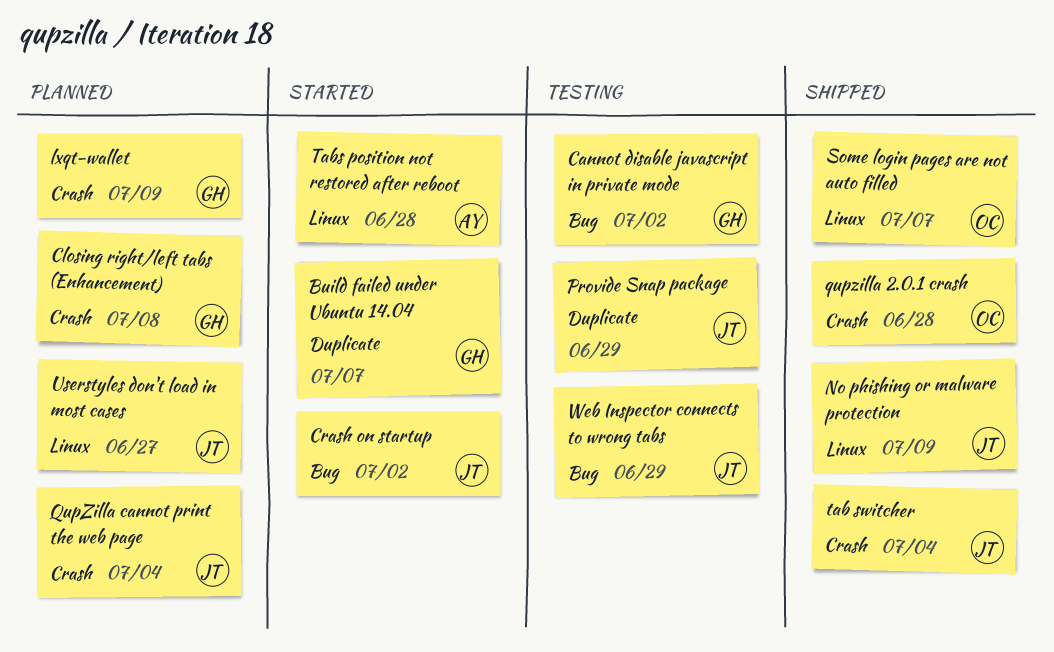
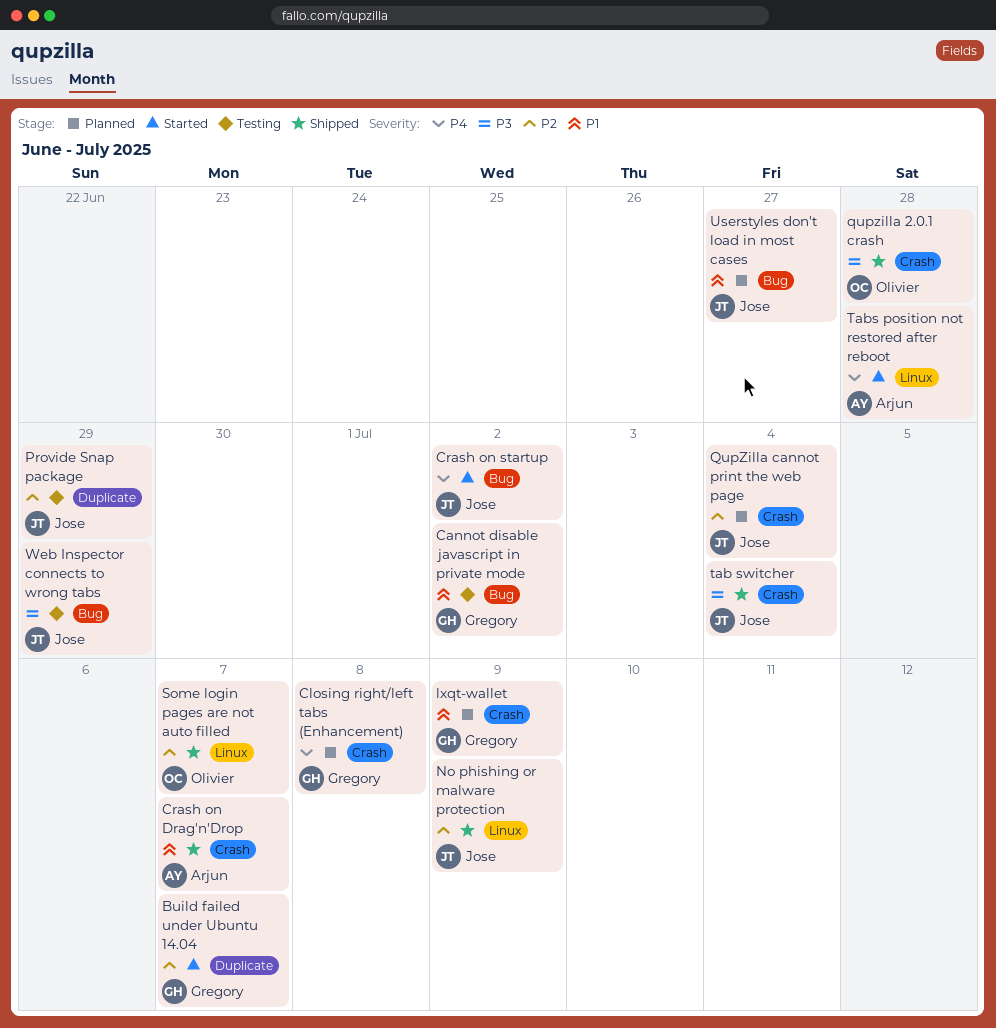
Crash on Drag'n'Drop: none -> present
Userstyles don't load in most cases, label: Linux -> Bug

